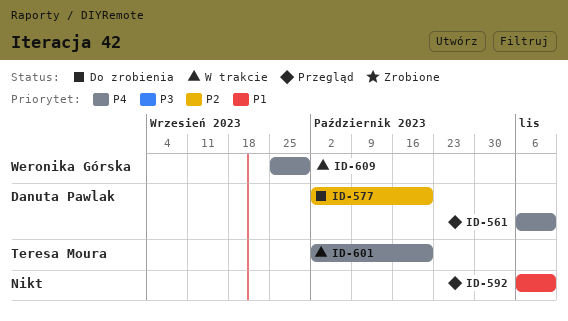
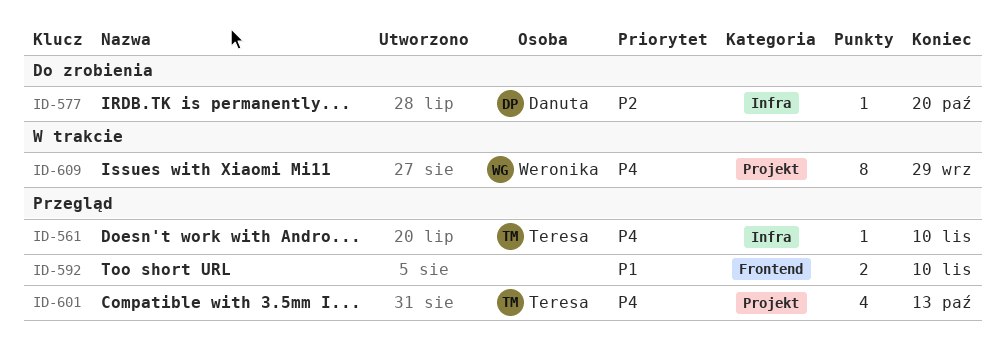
ID-561, owner: Danuta Pawlak -> Teresa Moura
ID-601, status: W trakcie -> Przegląd
ID-601, due: Oct 20 -> Oct 13

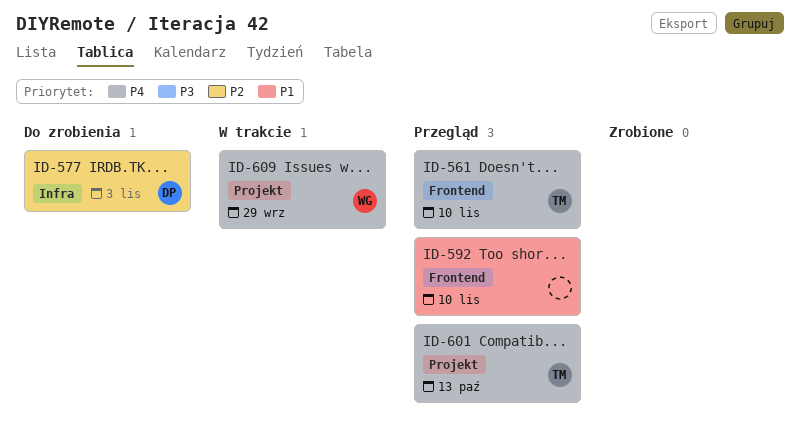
ID-561, label: Infra -> Frontend
ID-577, due: Oct 20 -> Nov 3

